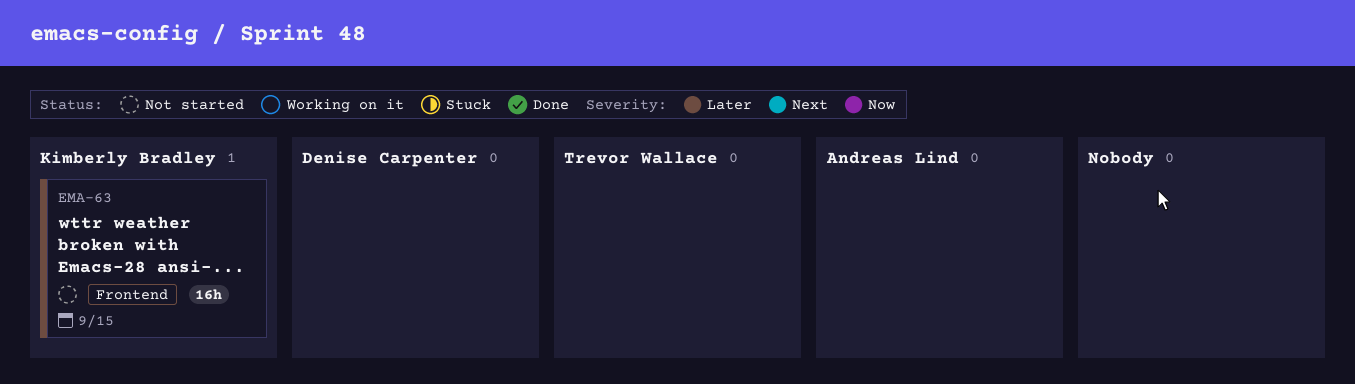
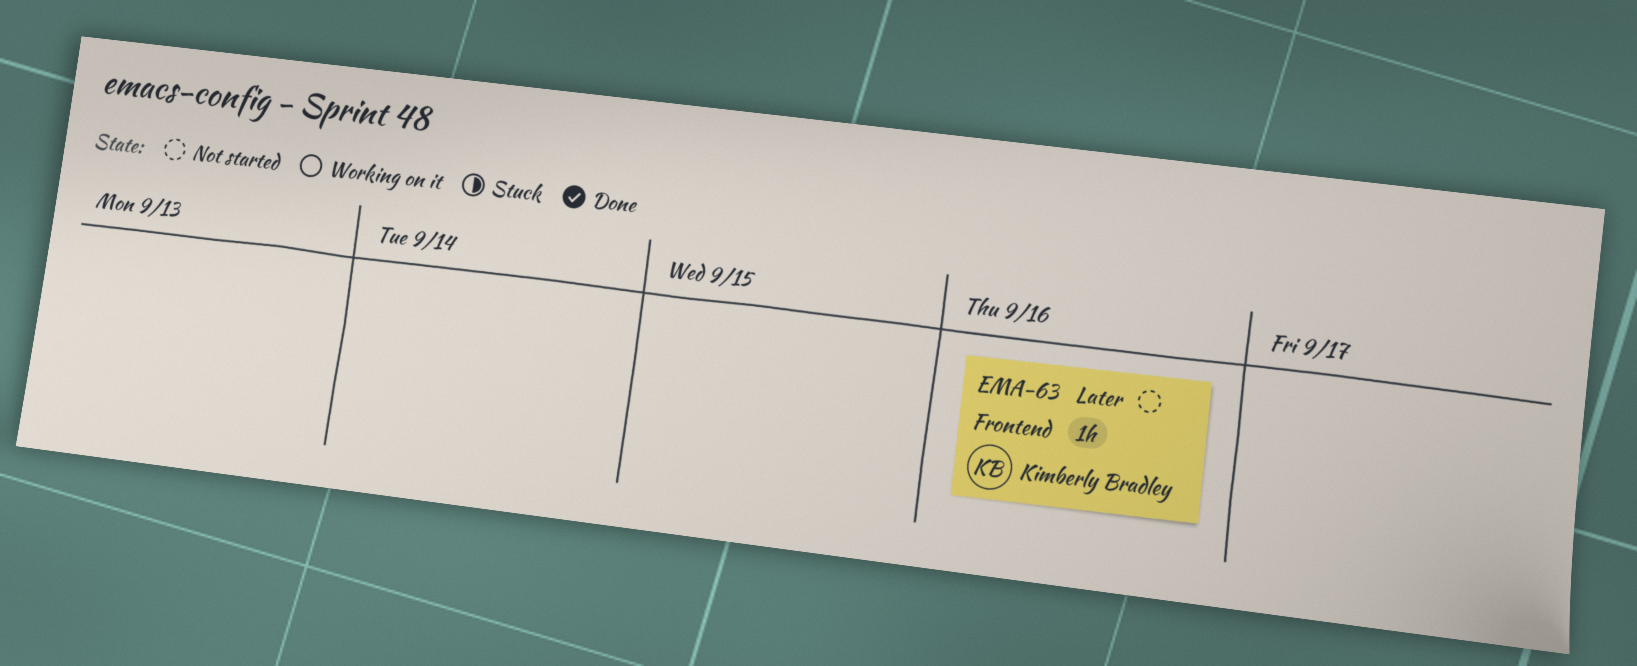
EMA-63, estimate: 16h -> 1h
EMA-63, due: Sep 15 -> Sep 16

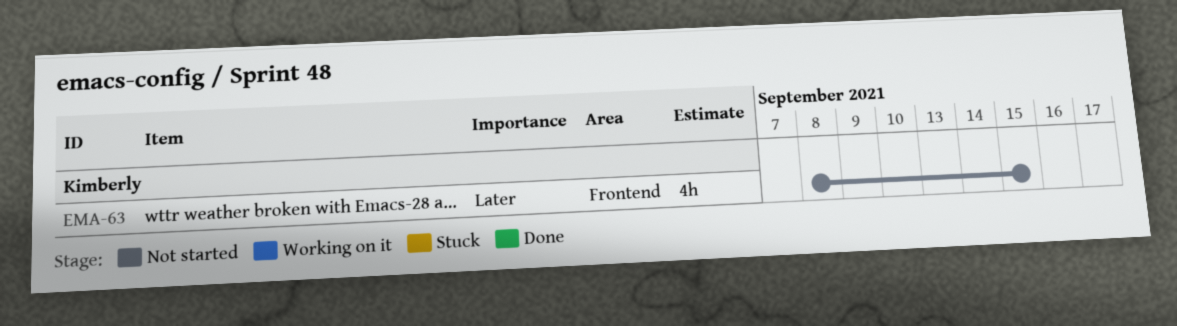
EMA-63, estimate: 1h -> 4h
EMA-63, due: Sep 16 -> Sep 15

